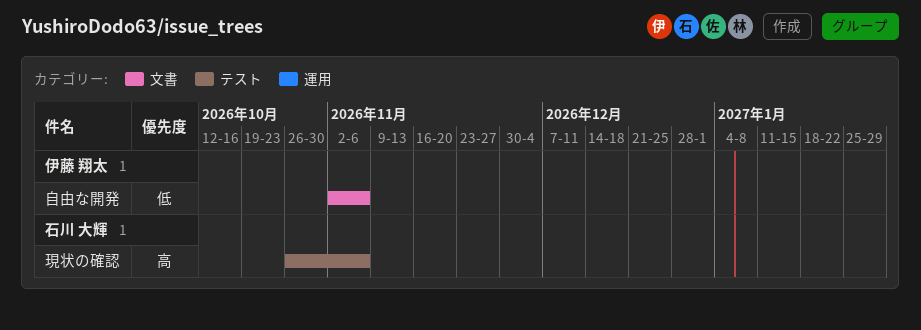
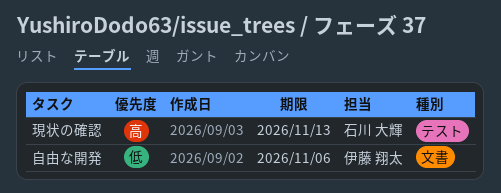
現状の確認, due: Nov 6 -> Nov 13

